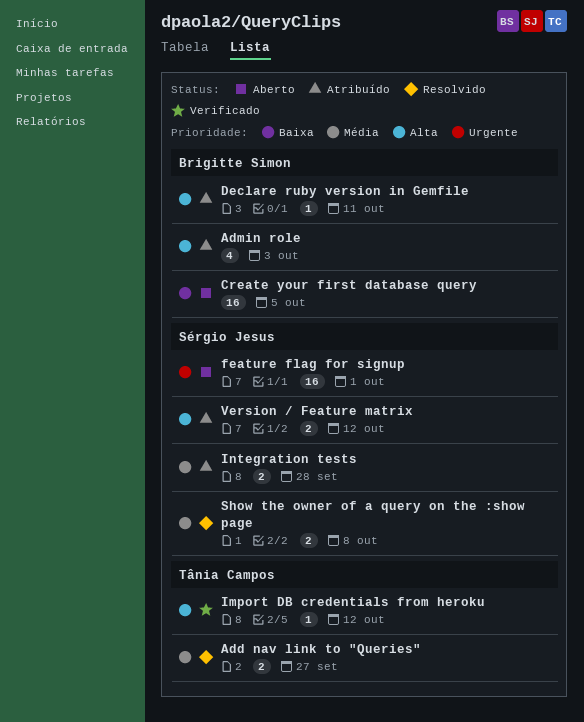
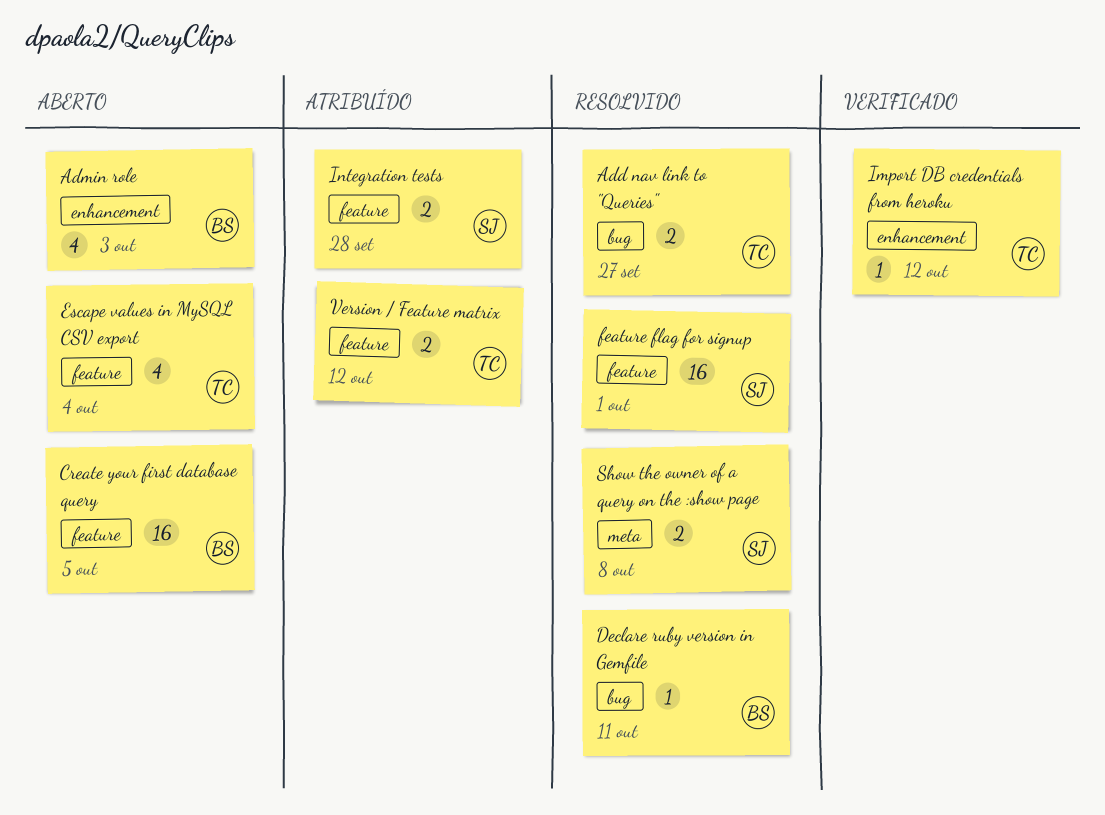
Admin role, status: Atribuído -> Aberto
Declare ruby version in Gemfile, status: Atribuído -> Resolvido
Escape values in MySQL CSV export: none -> present
feature flag for signup, status: Aberto -> Resolvido
Version / Feature matrix, owner: Sérgio Jesus -> Tânia Campos

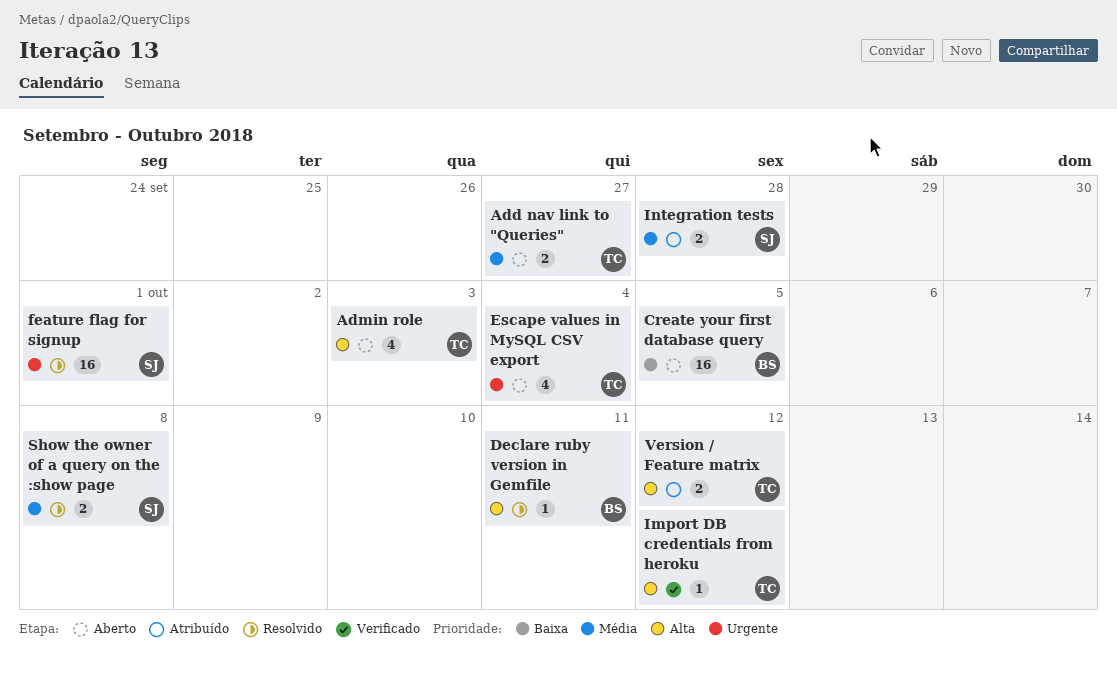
Add nav link to "Queries", status: Resolvido -> Aberto
Admin role, owner: BS -> TC

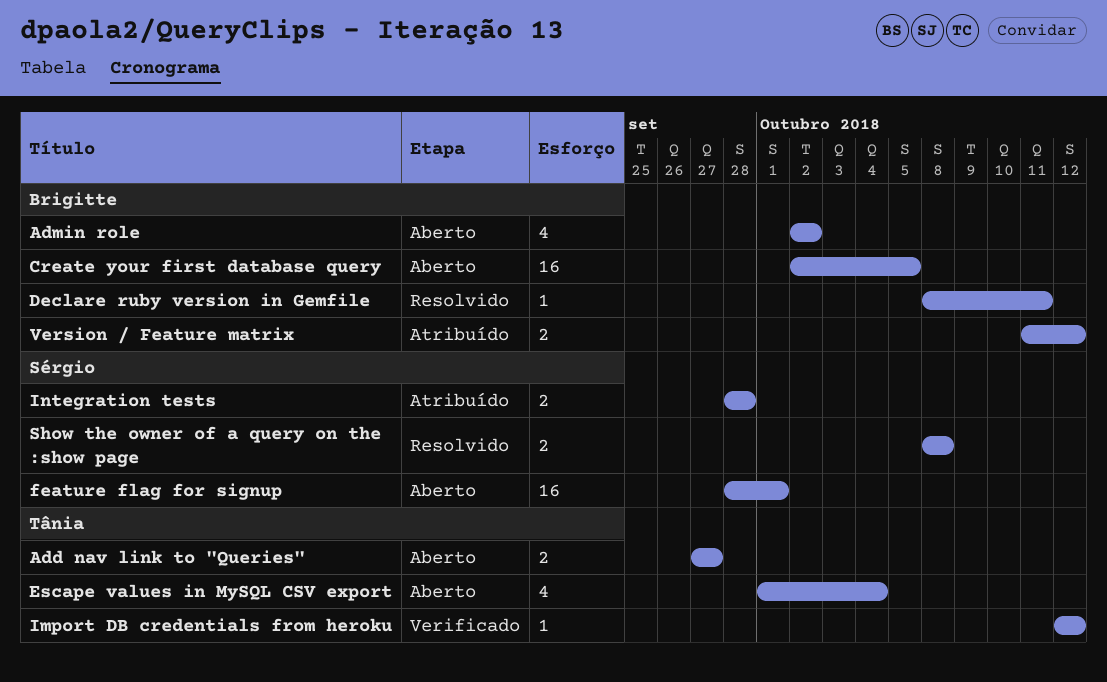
Admin role, owner: Tânia -> Brigitte
Admin role, due: Oct 3 -> Oct 2
feature flag for signup, status: Resolvido -> Aberto
Version / Feature matrix, owner: Tânia -> Brigitte

